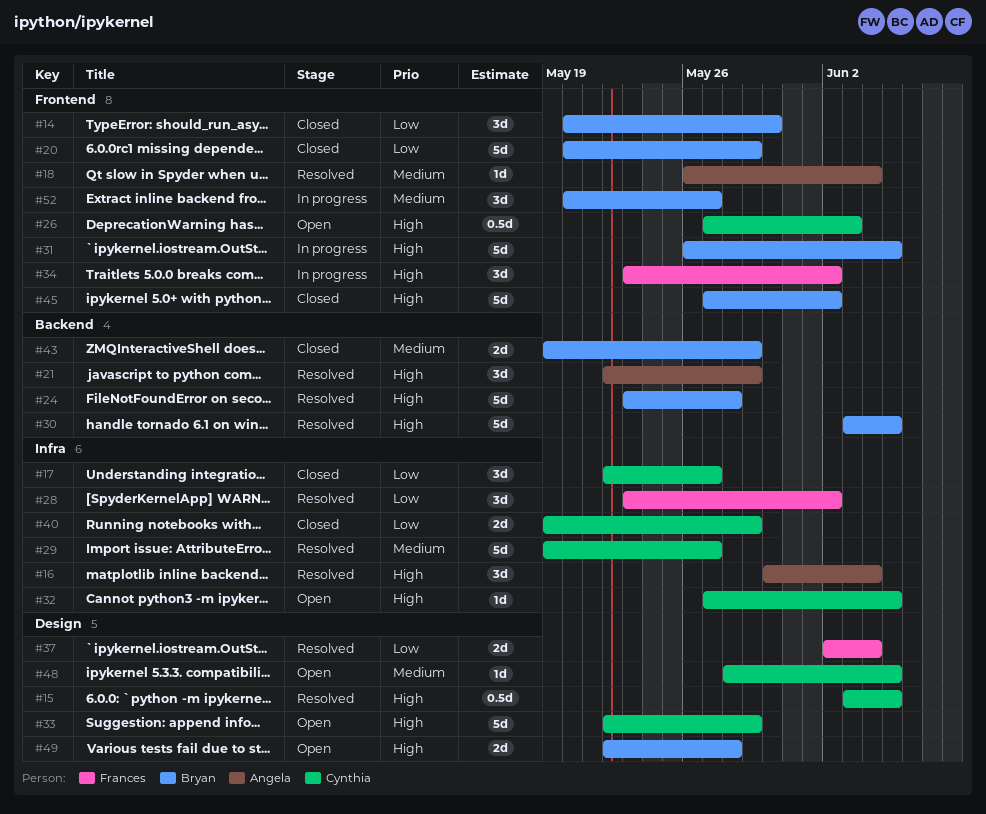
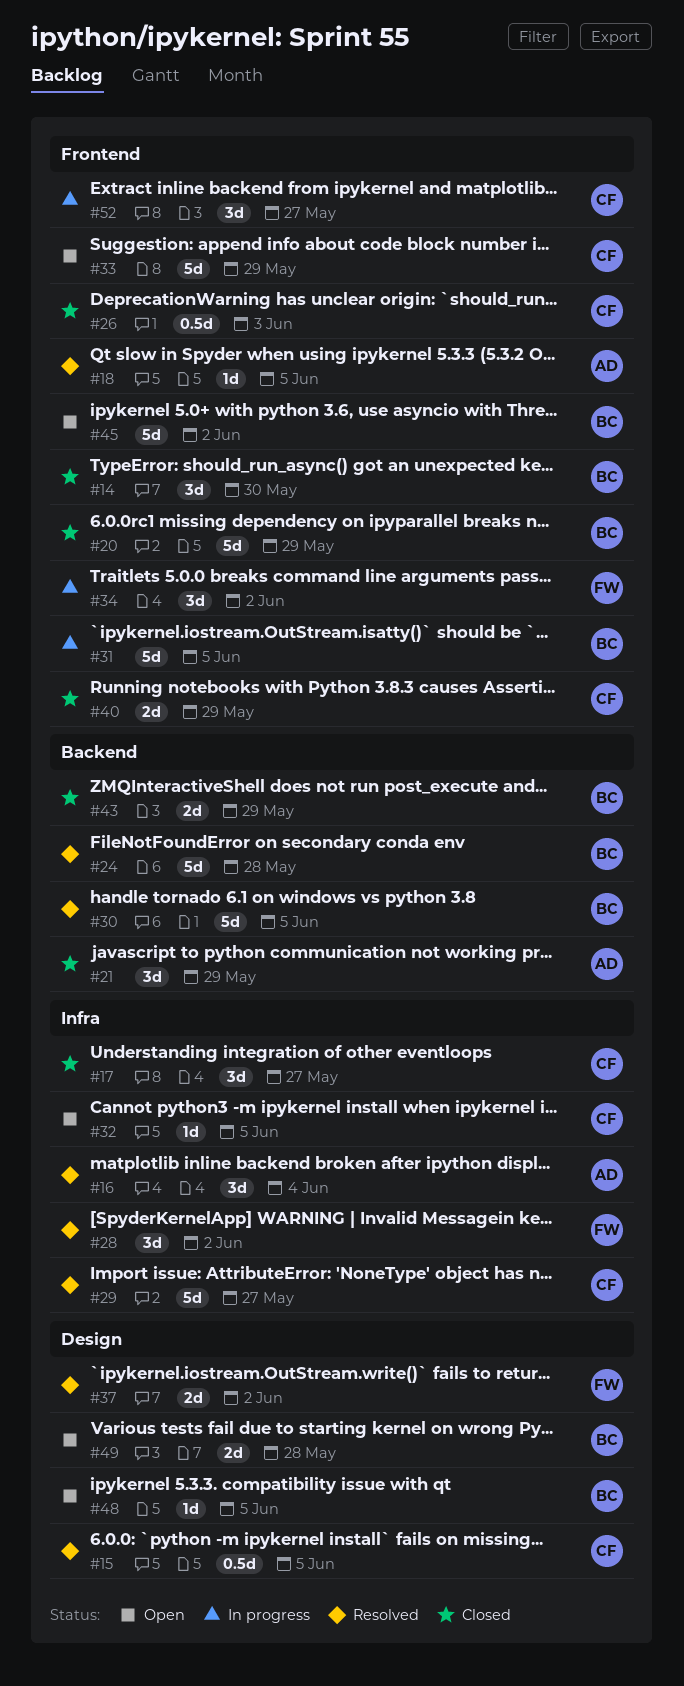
#18, due: Jun 4 -> Jun 5
#21, status: Resolved -> Closed
#26, status: Open -> Closed
#33, label: Design -> Frontend
#37, due: Jun 4 -> Jun 2
#40, label: Infra -> Frontend
#45, status: Closed -> Open
#48, owner: Cynthia -> Bryan
#52, owner: Bryan -> Cynthia

